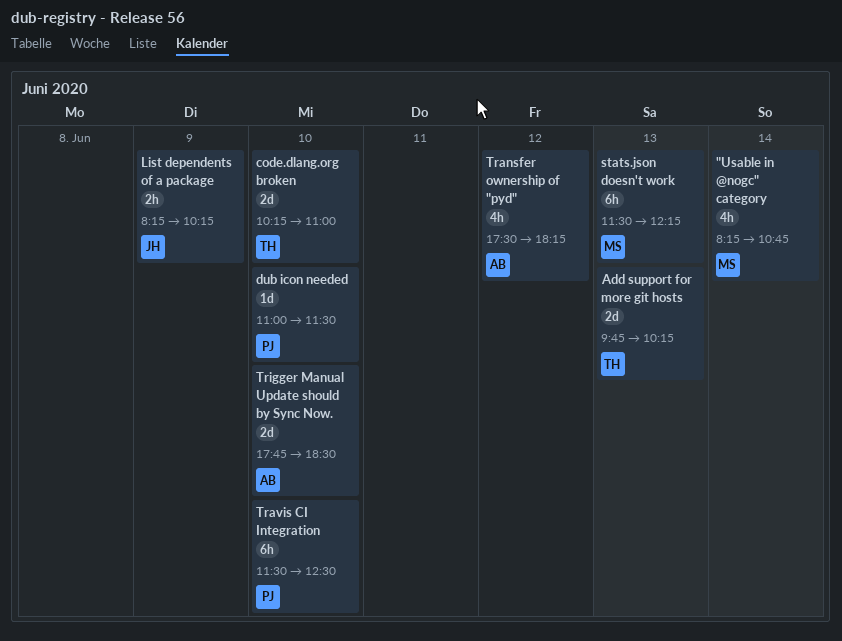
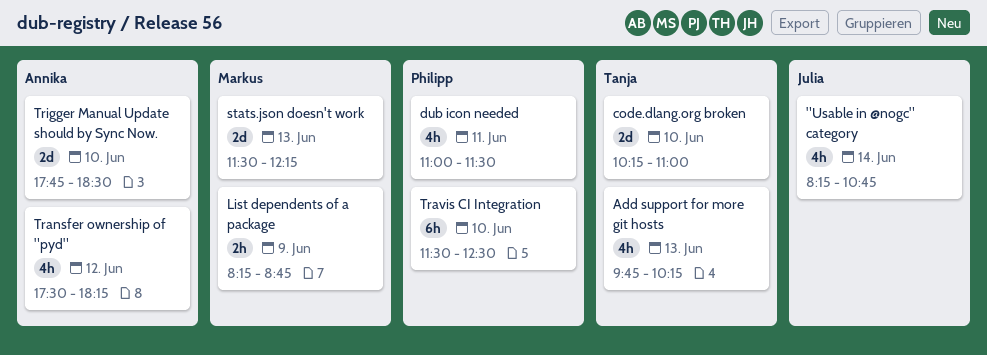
"Usable in @nogc" category, owner: Markus -> Julia
Add support for more git hosts, estimate: 2d -> 4h
dub icon needed, estimate: 1d -> 4h
dub icon needed, day: Jun 10 -> Jun 11
List dependents of a package, owner: Julia -> Markus
List dependents of a package, ends: 10:15 -> 08:45
stats.json doesn't work, estimate: 6h -> 2d

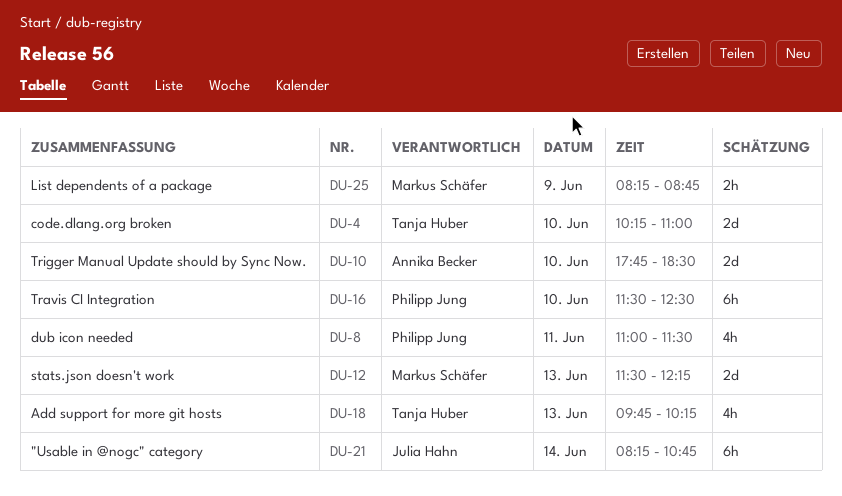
"Usable in @nogc" category, estimate: 4h -> 6h
Transfer ownership of "pyd": present -> none

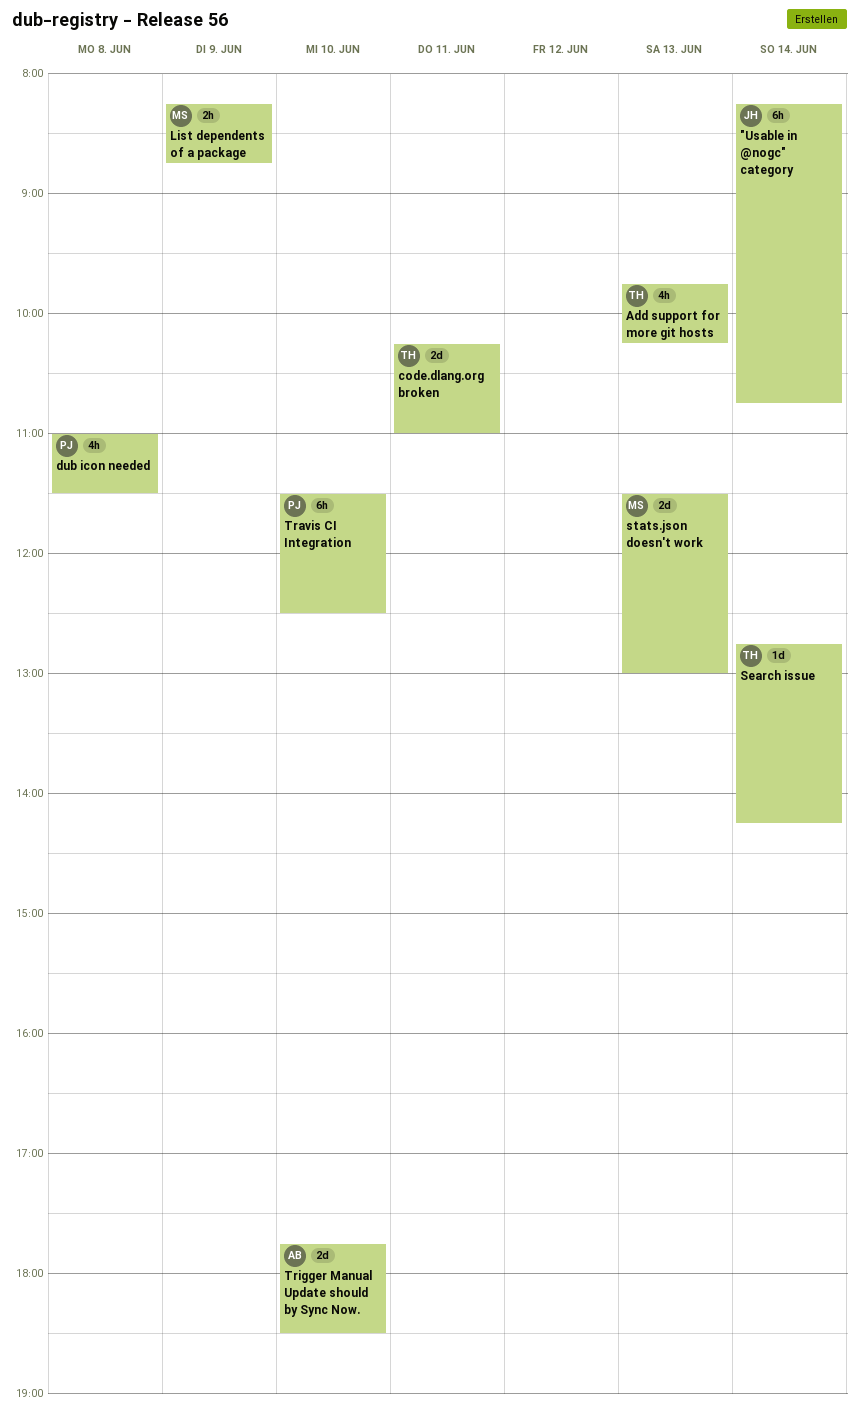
code.dlang.org broken, day: Jun 10 -> Jun 11
dub icon needed, day: Jun 11 -> Jun 8
Search issue: none -> present
stats.json doesn't work, ends: 12:15 -> 13:00

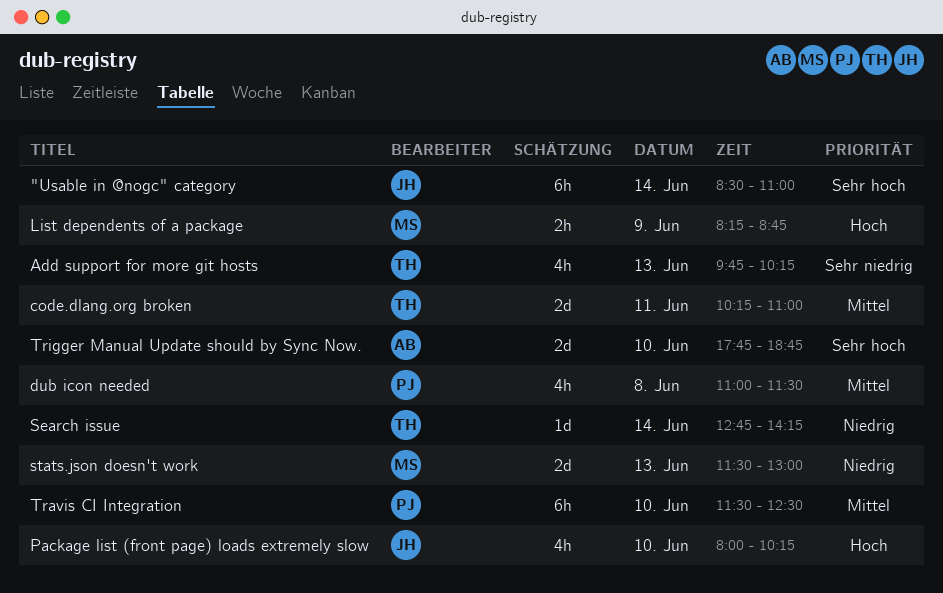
"Usable in @nogc" category, begins: 08:15 -> 08:30
"Usable in @nogc" category, ends: 10:45 -> 11:00
Package list (front page) loads extremely slow: none -> present
Trigger Manual Update should by Sync Now., ends: 18:30 -> 18:45

